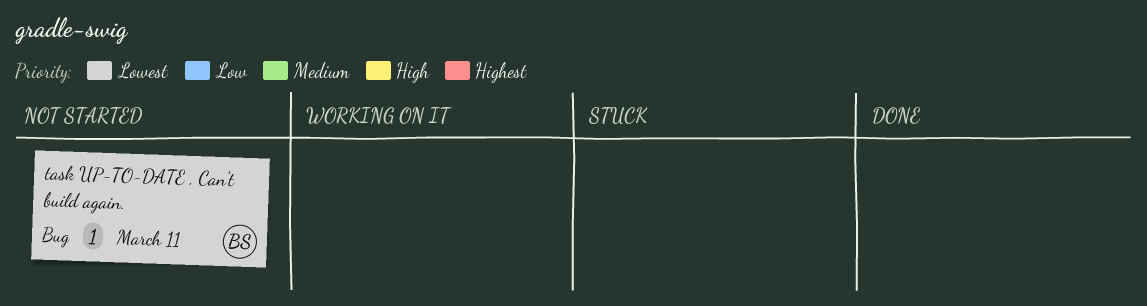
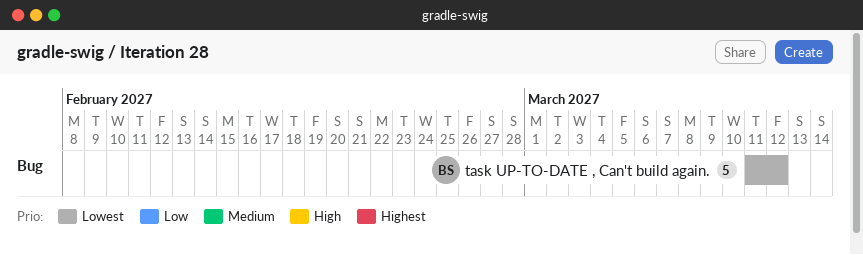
task UP-TO-DATE , Can't build again., estimate: 1 -> 5
task UP-TO-DATE , Can't build again., due: Mar 11 -> Mar 12

